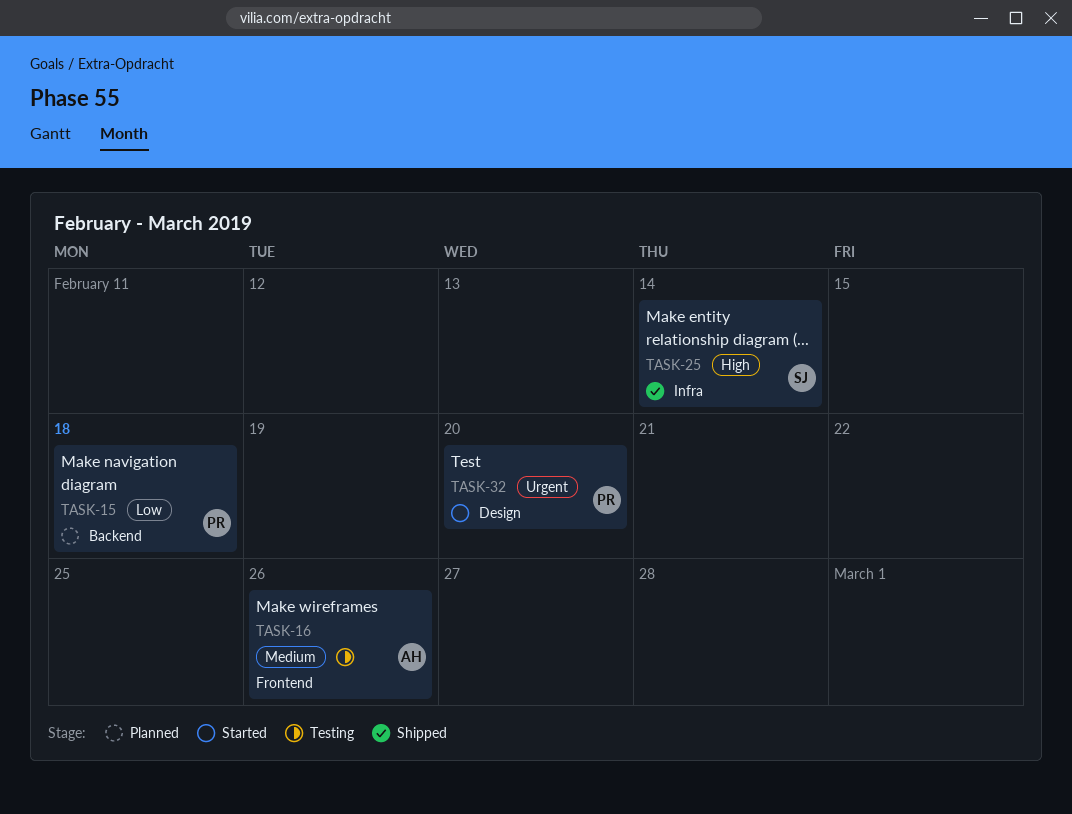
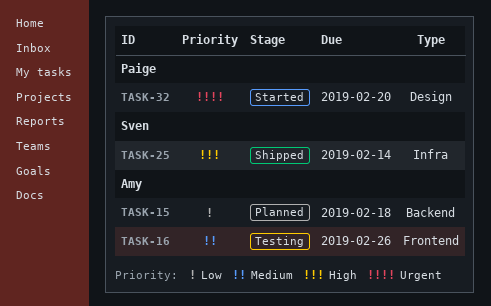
TASK-15, owner: Paige -> Amy

